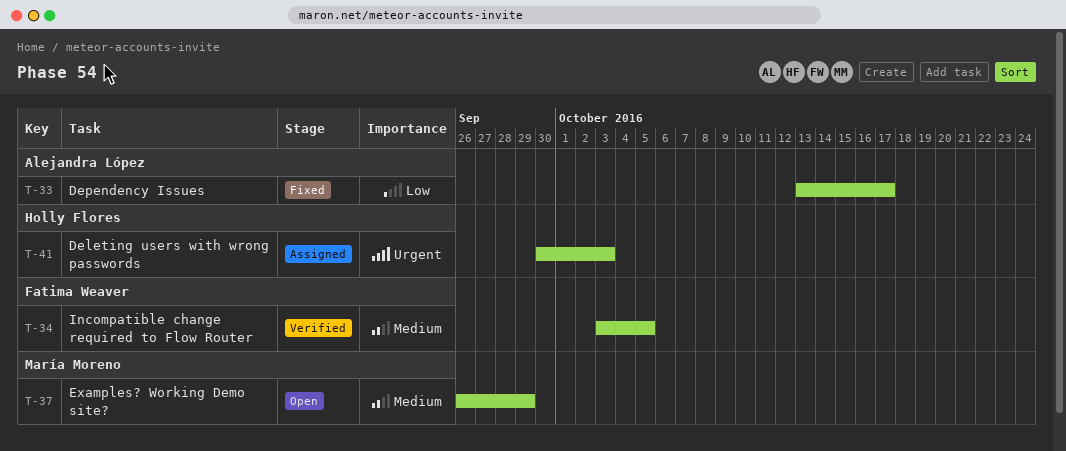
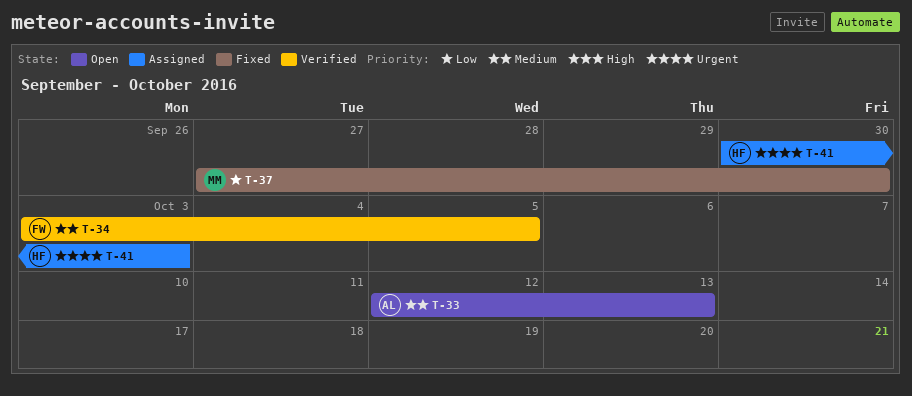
T-33, status: Fixed -> Open
T-33, priority: Low -> Medium
T-33, start: Oct 13 -> Oct 12
T-33, due: Oct 17 -> Oct 13
T-37, status: Open -> Fixed
T-37, priority: Medium -> Low
T-37, start: Sep 26 -> Sep 27
T-37, due: Sep 29 -> Sep 30

